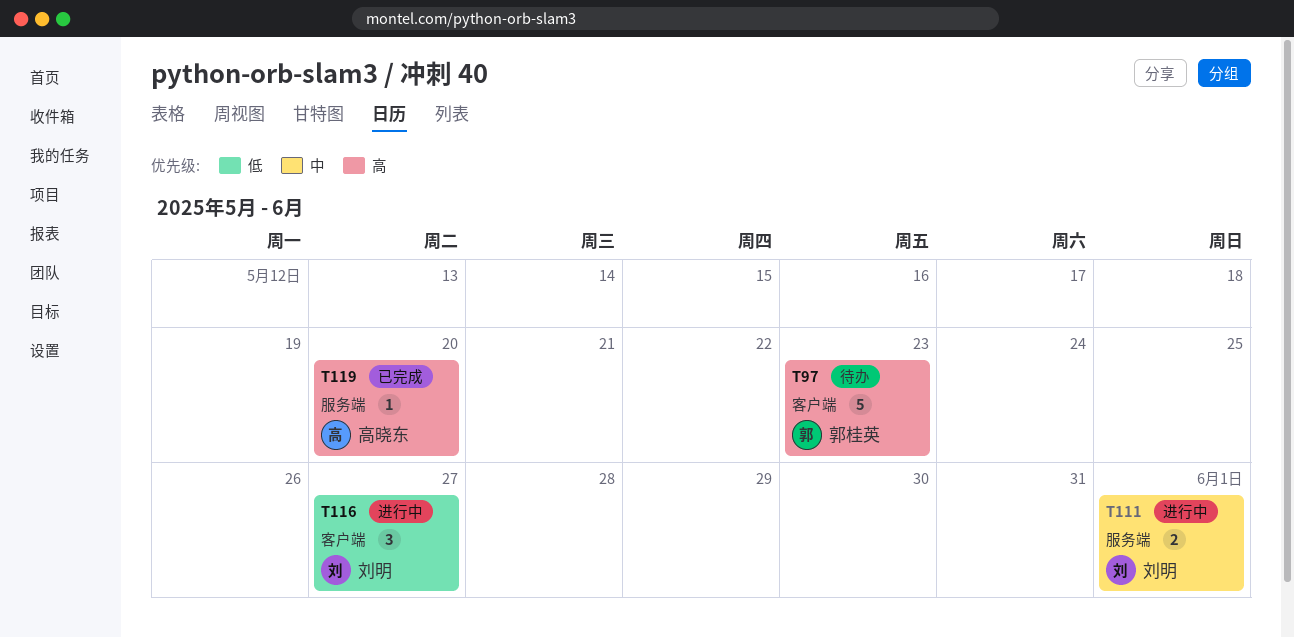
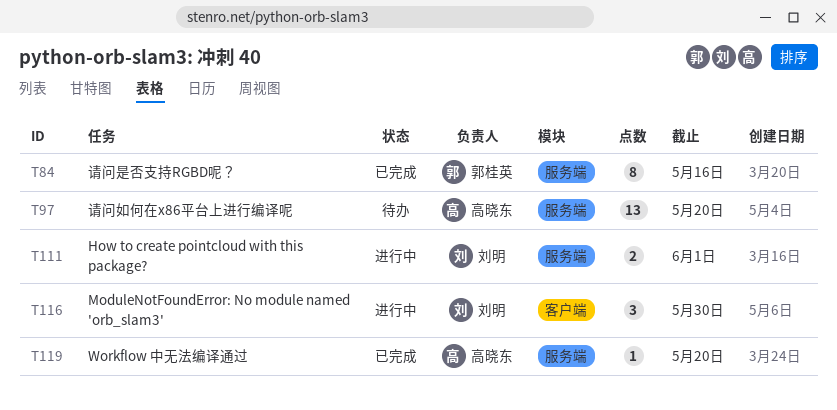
T84: none -> present
T97, owner: 郭桂英 -> 高晓东
T97, label: 客户端 -> 服务端
T97, estimate: 5 -> 13
T97, due: May 23 -> May 20
T116, due: May 27 -> May 30

